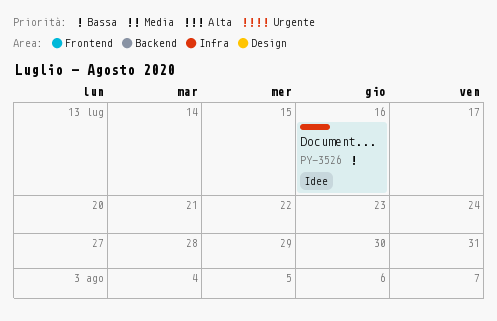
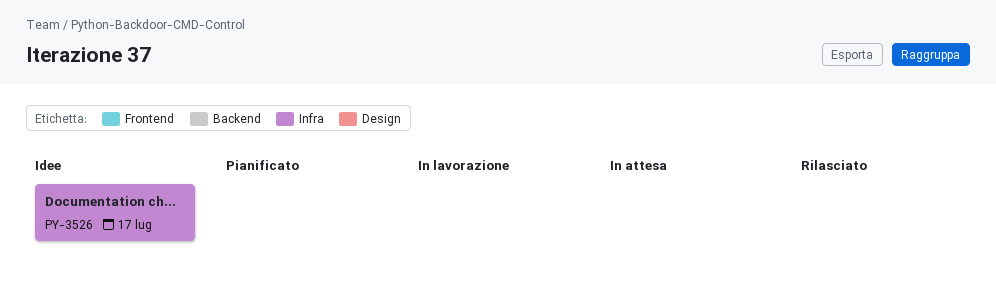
PY-3526, due: Jul 16 -> Jul 17

